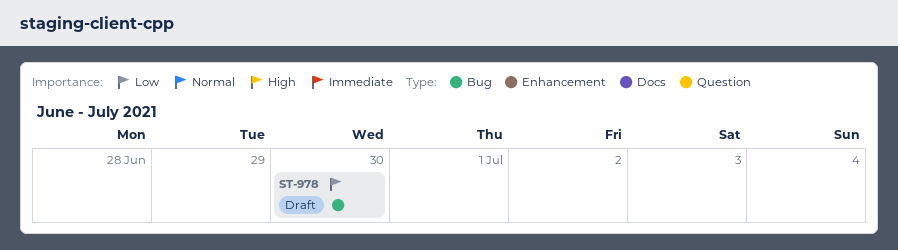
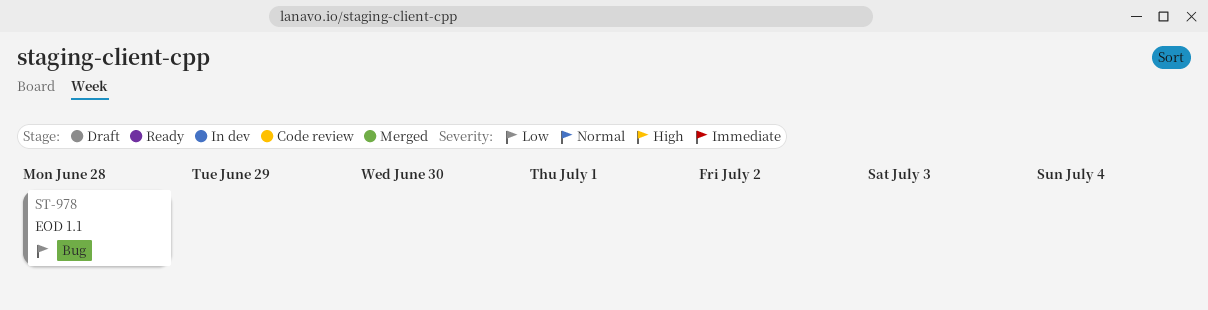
ST-978, due: Jun 30 -> Jun 28

